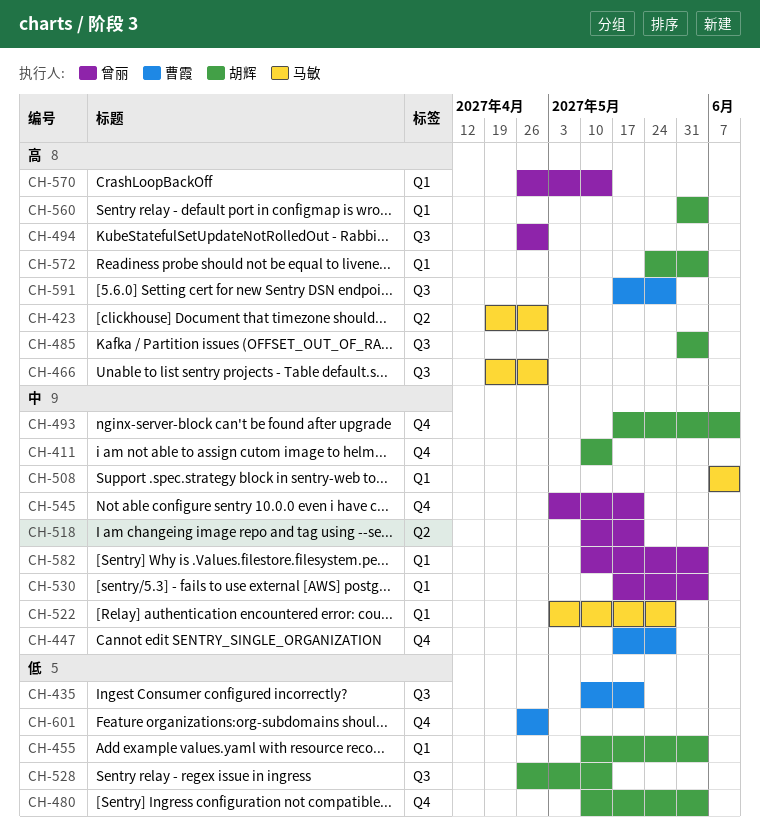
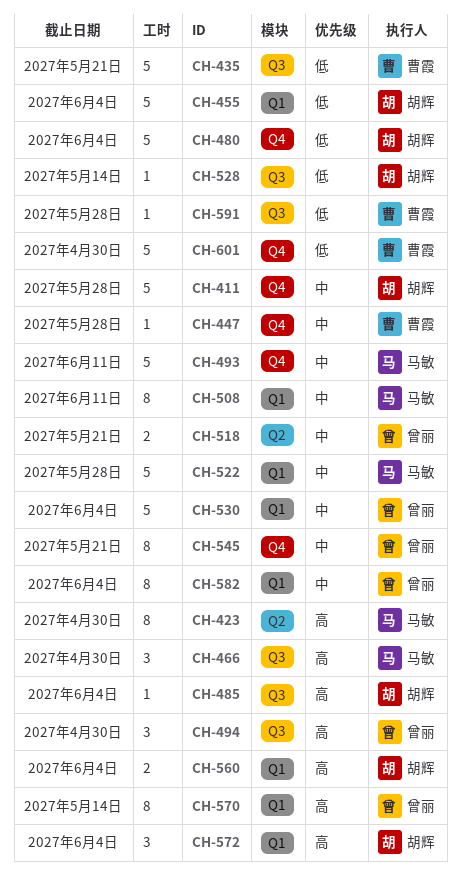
CH-411, due: May 14 -> May 28
CH-493, owner: 胡辉 -> 马敏
CH-591, priority: 高 -> 低

